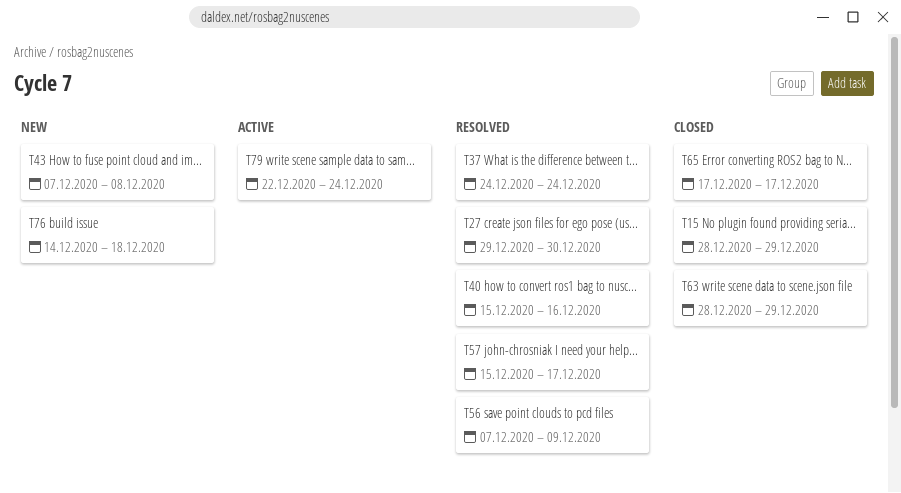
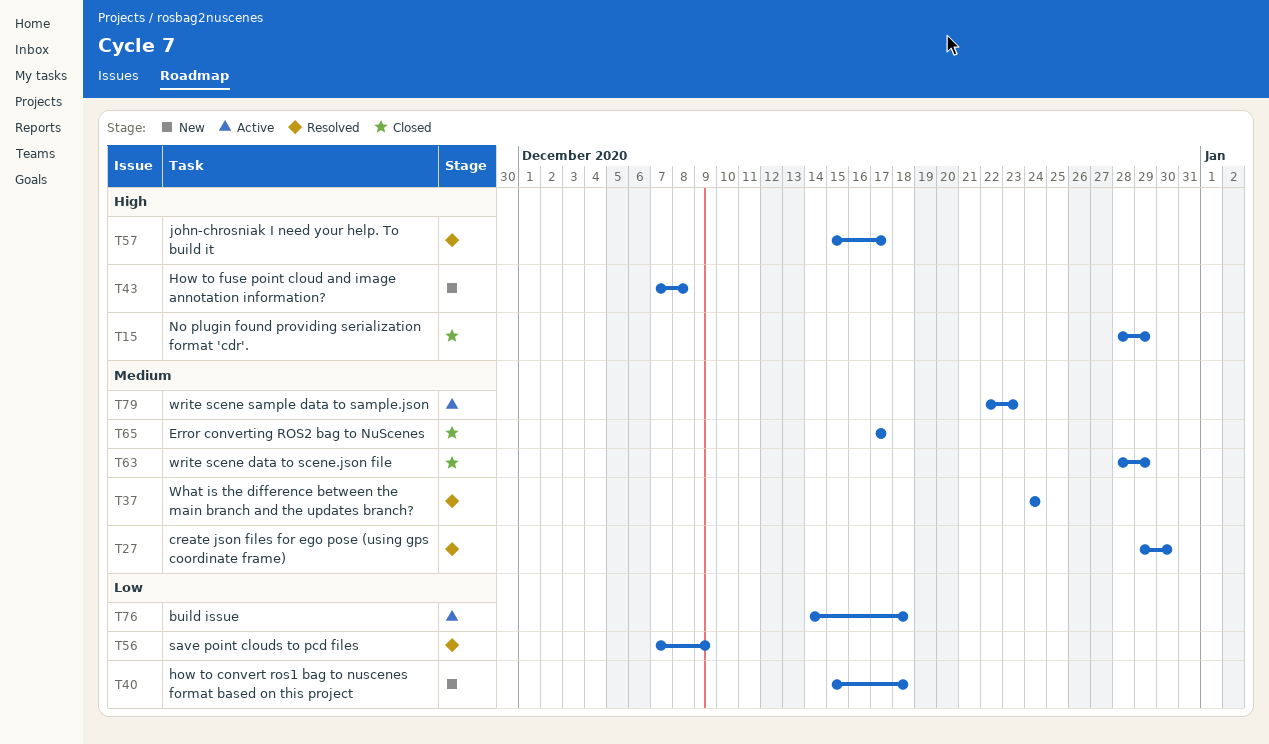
T40, status: Resolved -> New
T40, due: Dec 16 -> Dec 18
T76, status: New -> Active
T79, due: Dec 24 -> Dec 23

